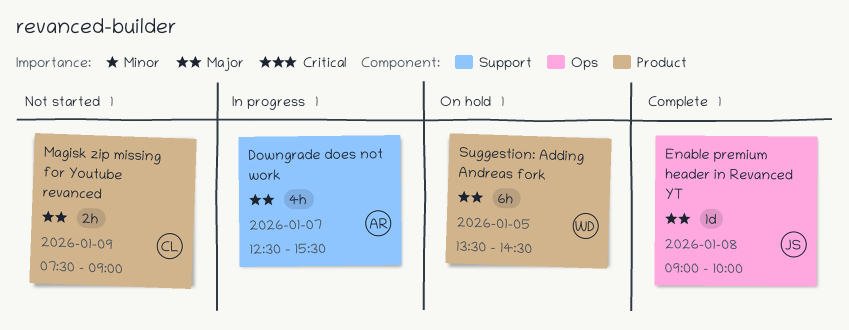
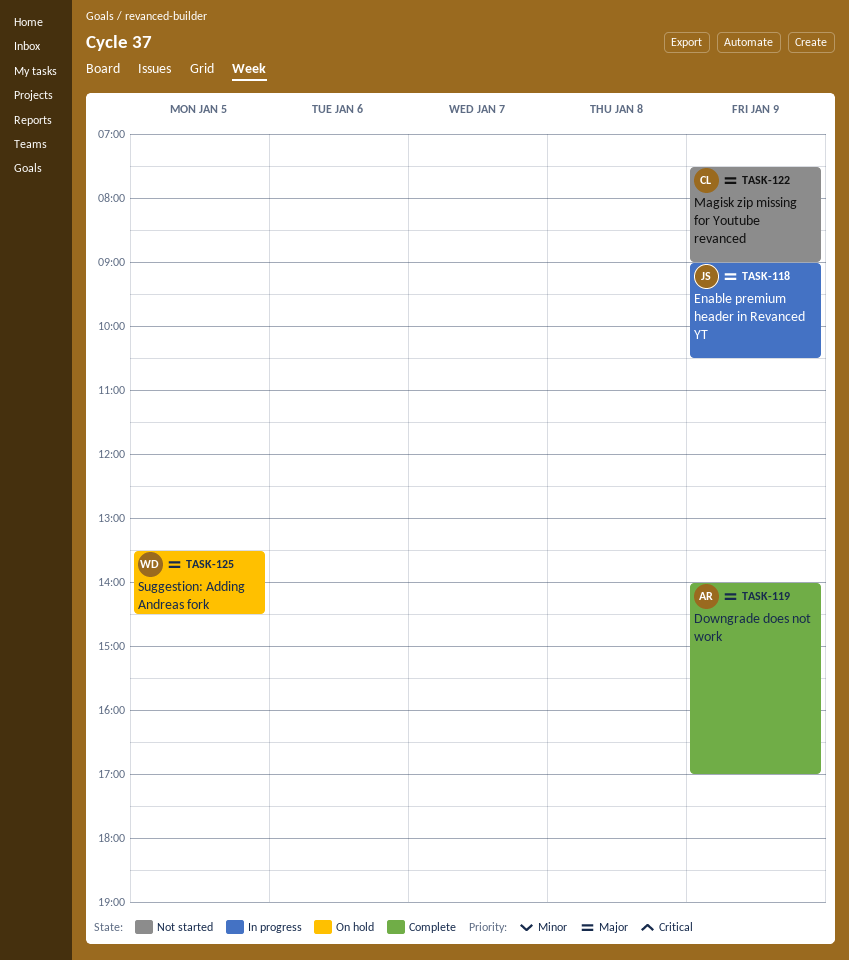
Downgrade does not work, status: In progress -> Complete
Downgrade does not work, day: Jan 7 -> Jan 9
Downgrade does not work, begins: 12:30 -> 14:00
Downgrade does not work, ends: 15:30 -> 17:00
Enable premium header in Revanced YT, status: Complete -> In progress
Enable premium header in Revanced YT, day: Jan 8 -> Jan 9
Enable premium header in Revanced YT, ends: 10:00 -> 10:30

